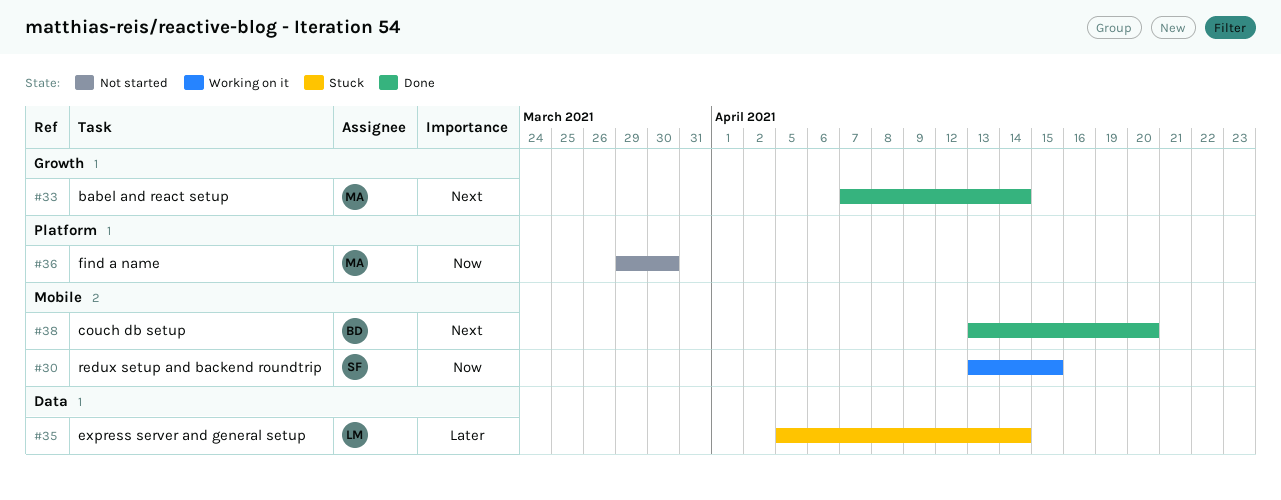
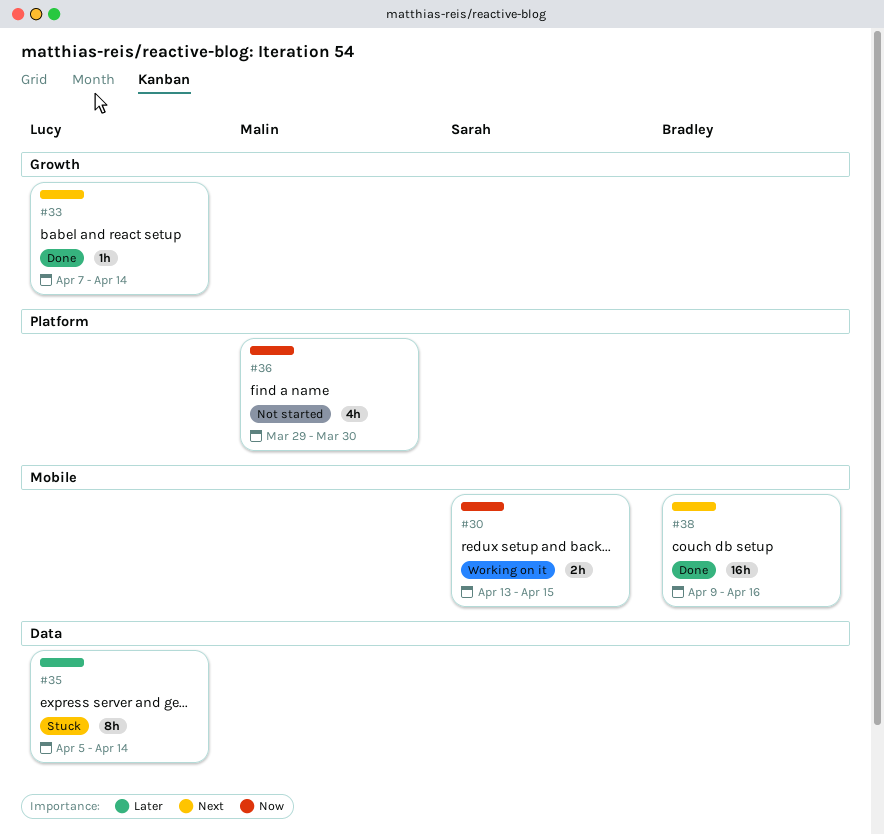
#33, owner: Malin -> Lucy
#38, start: Apr 13 -> Apr 9
#38, due: Apr 20 -> Apr 16

